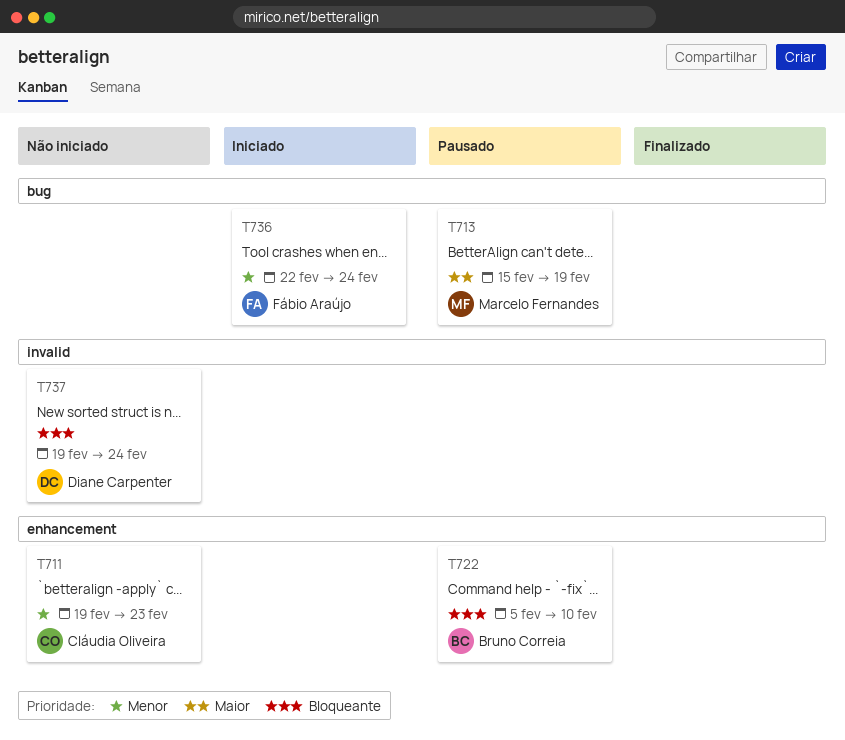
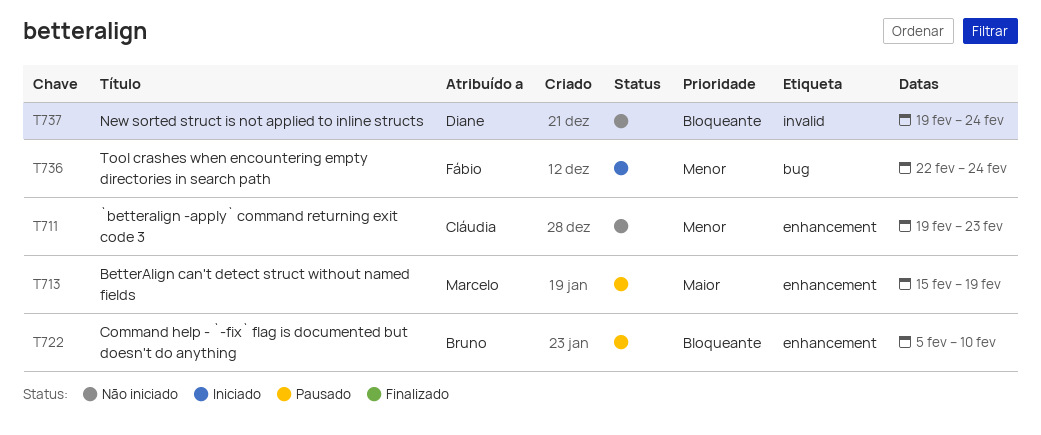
T713, label: bug -> enhancement

